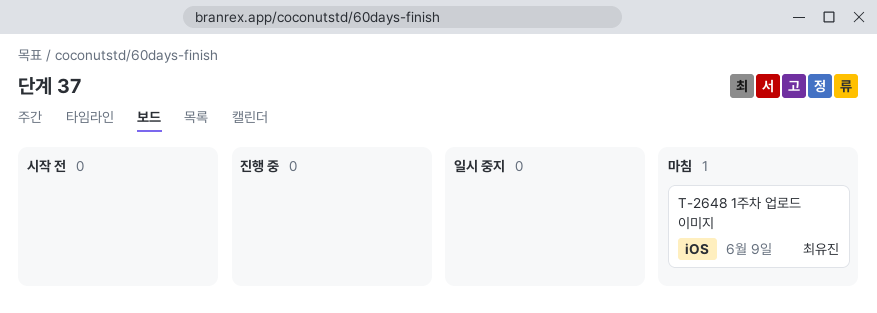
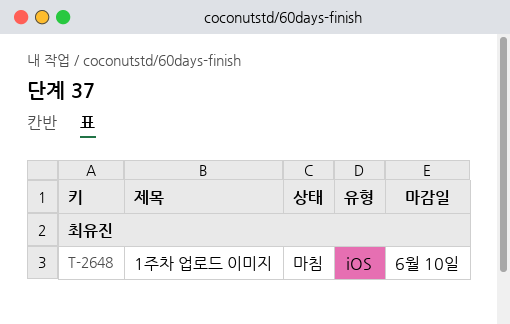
T-2648, due: Jun 9 -> Jun 10

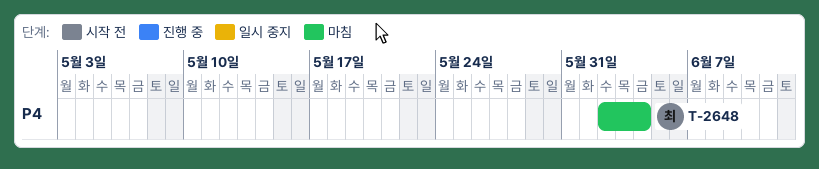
T-2648, due: Jun 10 -> Jun 4

